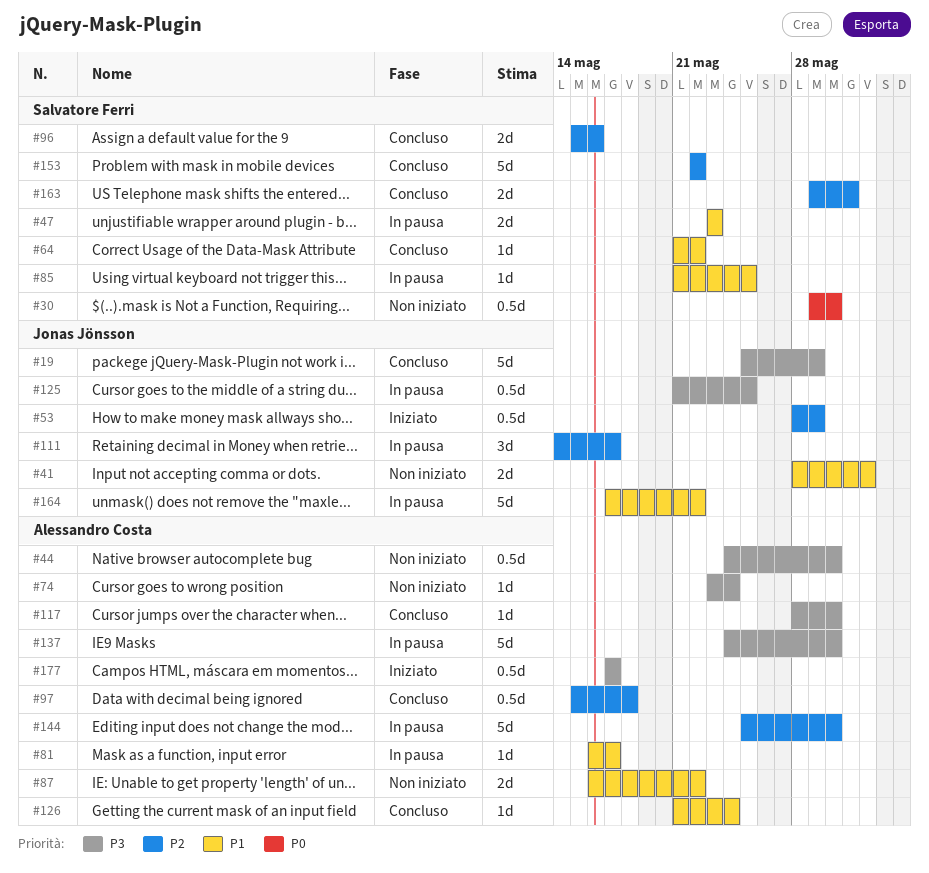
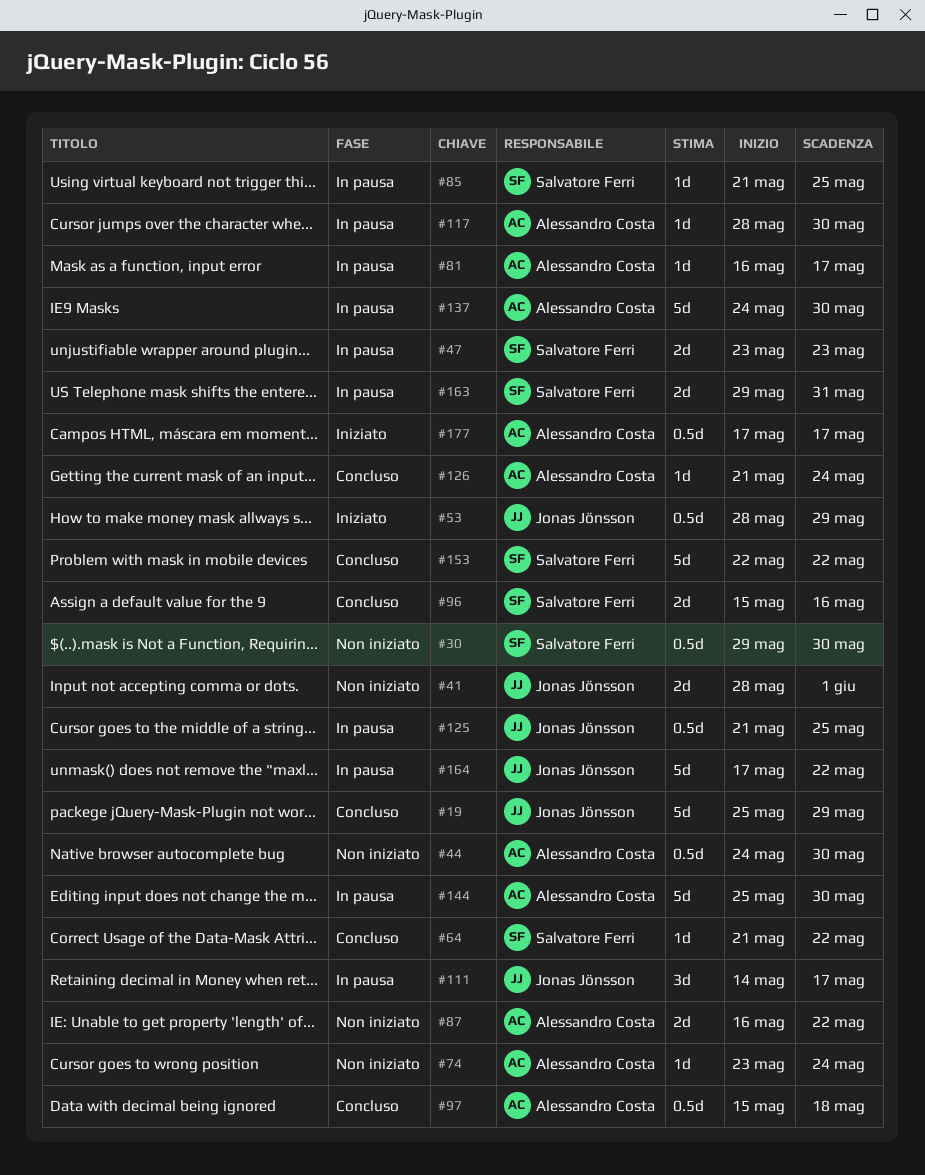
#117, status: Concluso -> In pausa
#163, status: Concluso -> In pausa

